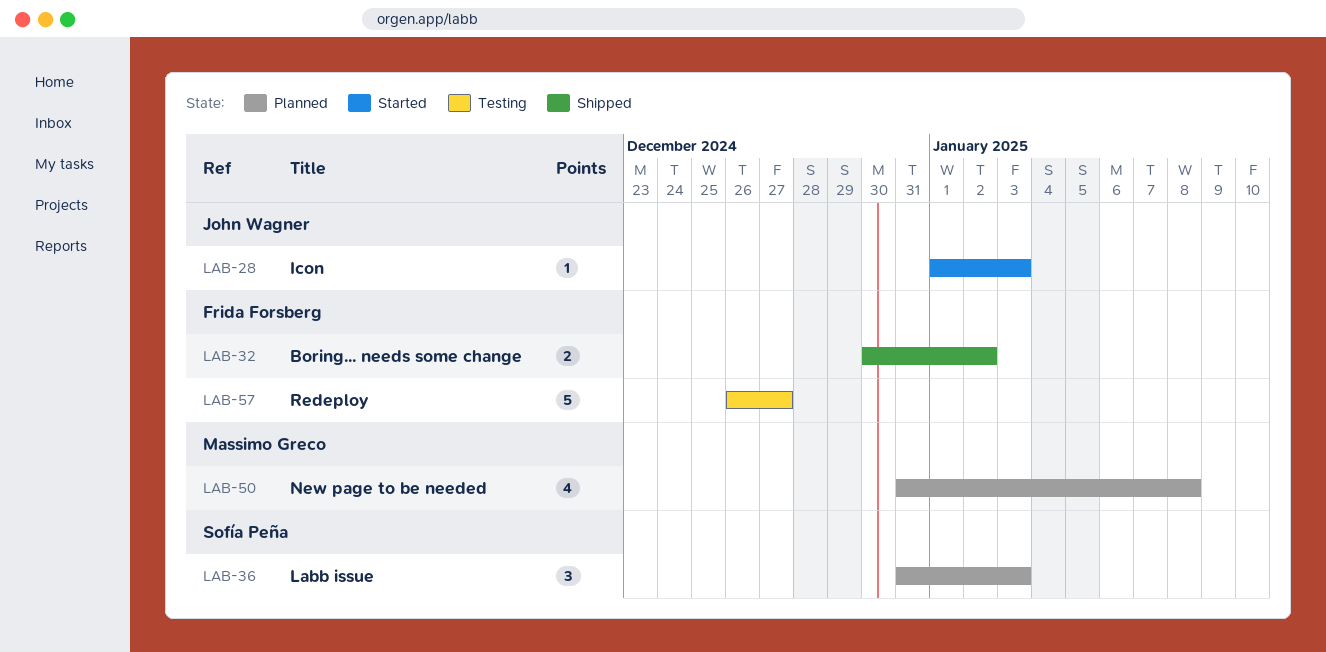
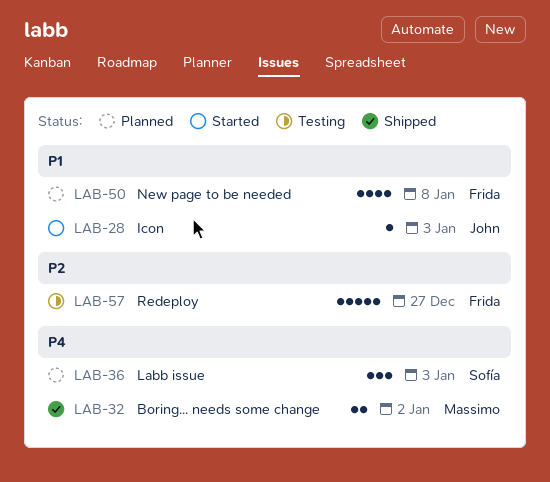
LAB-32, owner: Frida Forsberg -> Massimo Greco
LAB-50, owner: Massimo Greco -> Frida Forsberg

